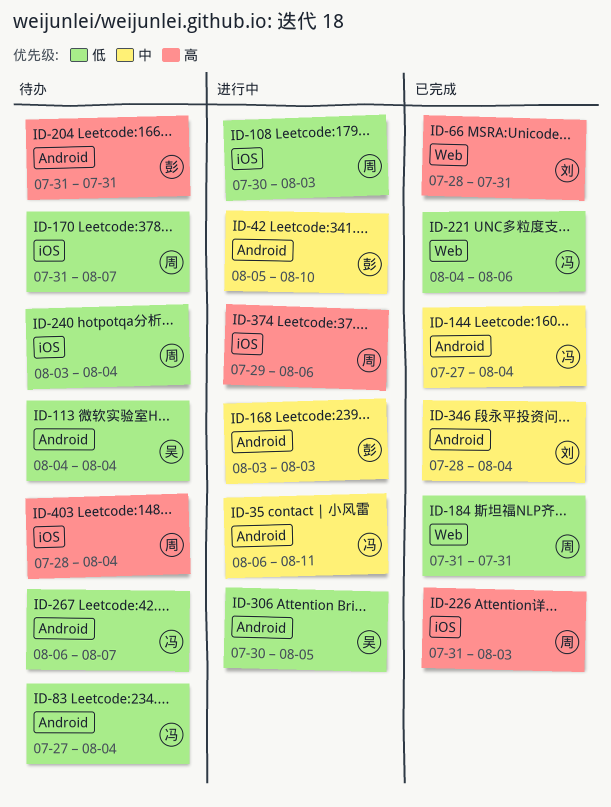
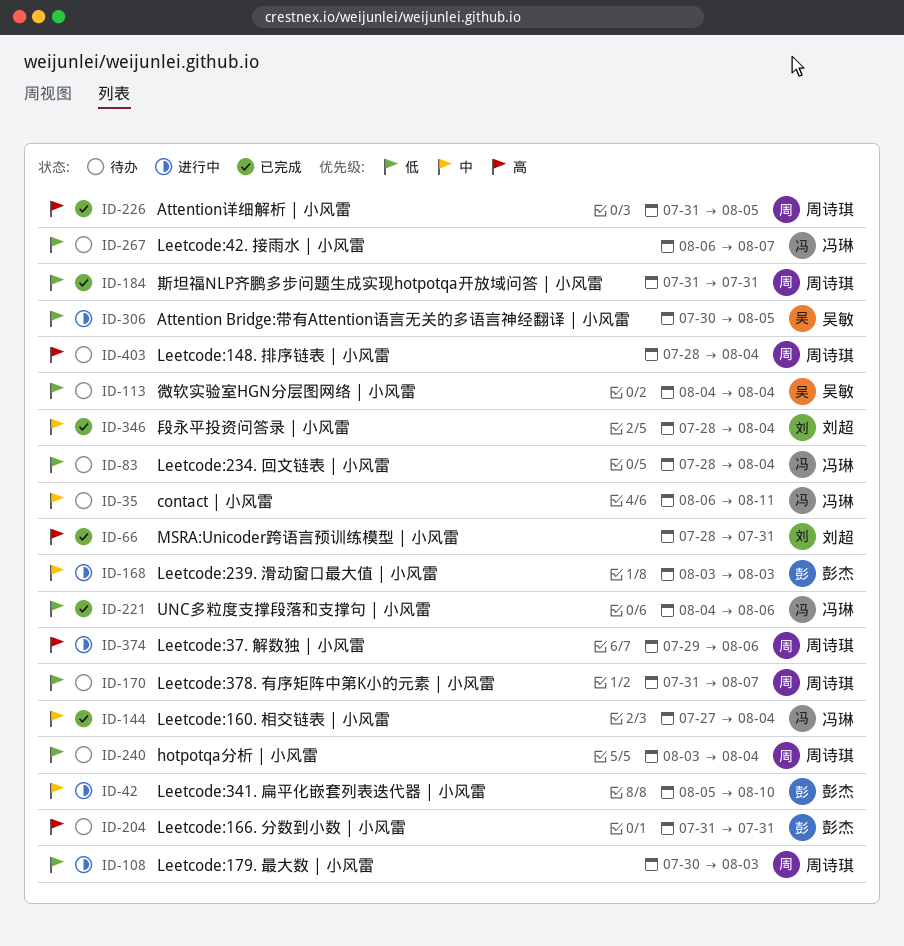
ID-35, status: 进行中 -> 待办
ID-83, start: Jul 27 -> Jul 28
ID-226, due: Aug 3 -> Aug 5

